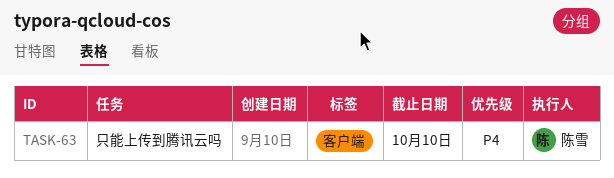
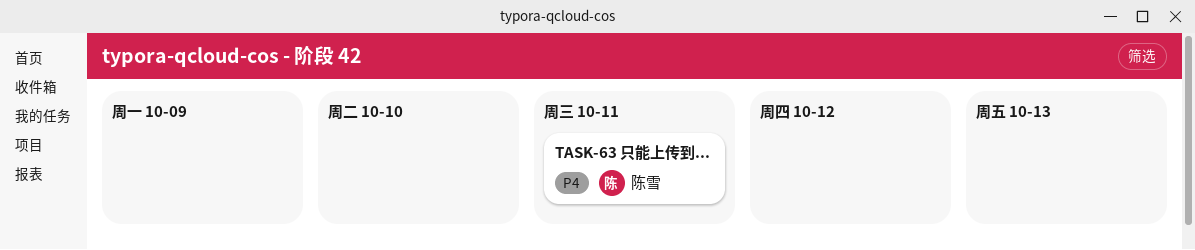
TASK-63, due: Oct 10 -> Oct 11

